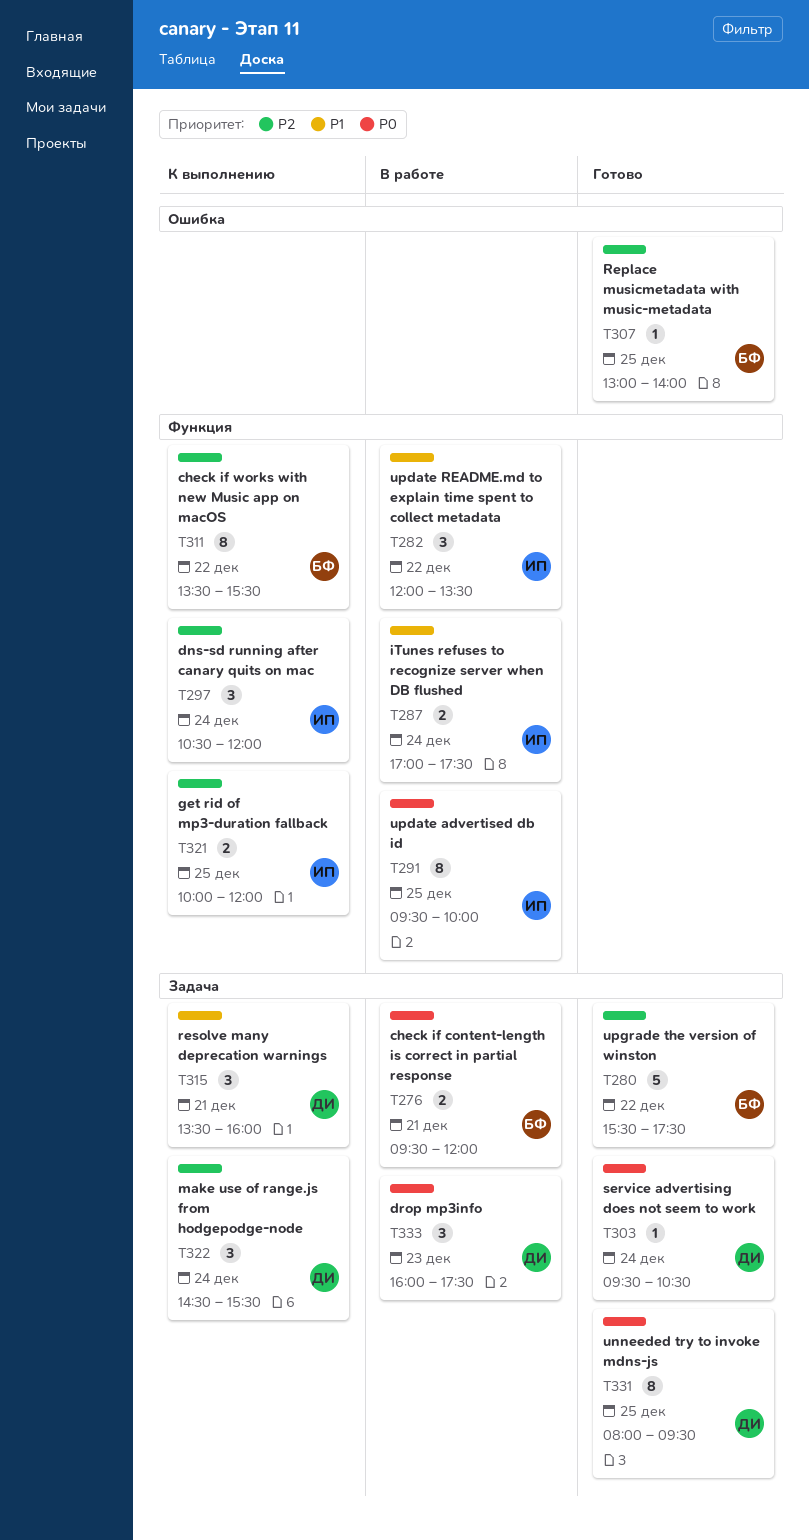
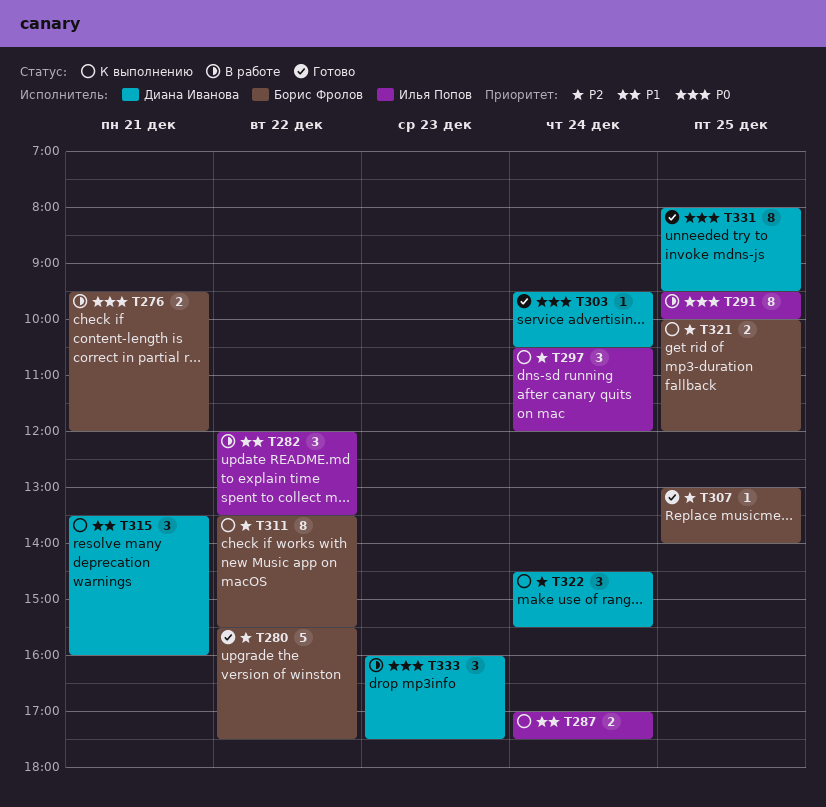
T287, status: В работе -> К выполнению
T321, owner: Илья Попов -> Борис Фролов

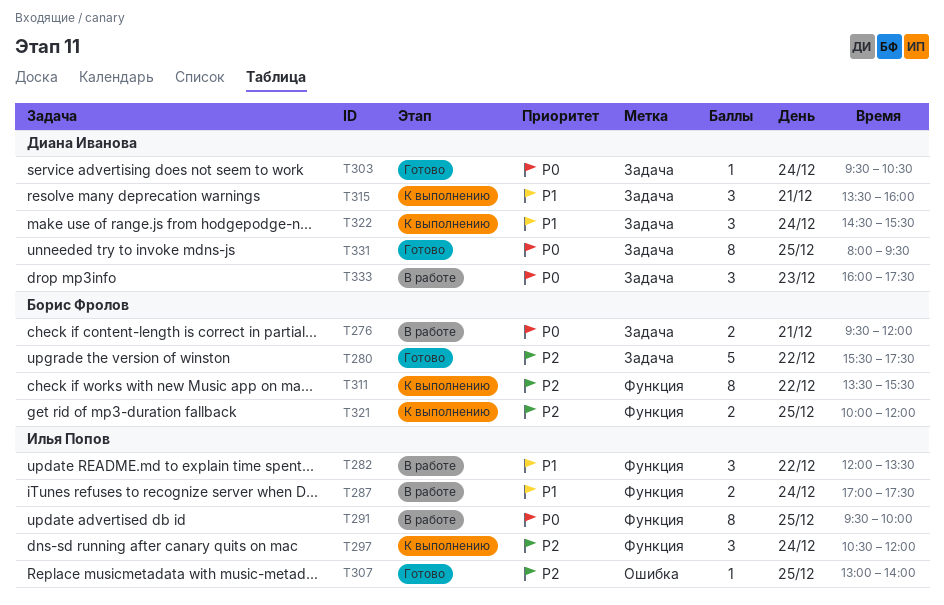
T287, status: К выполнению -> В работе
T307, owner: Борис Фролов -> Илья Попов
T322, priority: P2 -> P1

